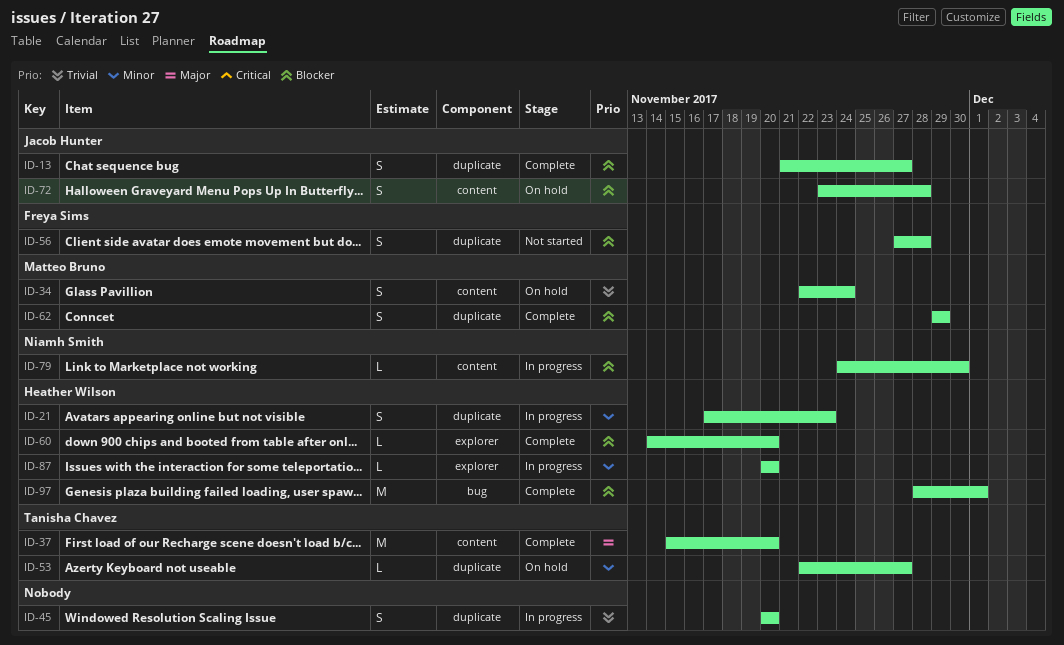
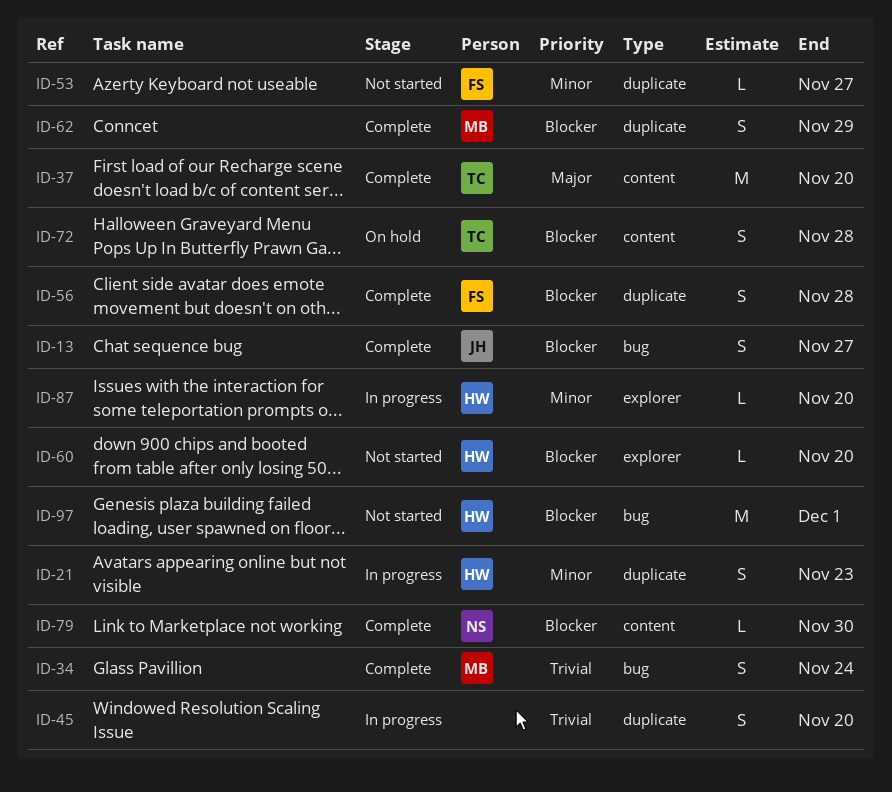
ID-13, label: duplicate -> bug
ID-34, status: On hold -> Complete
ID-34, label: content -> bug
ID-53, status: On hold -> Not started
ID-53, owner: Tanisha Chavez -> Freya Sims
ID-56, status: Not started -> Complete
ID-60, status: Complete -> Not started
ID-72, owner: Jacob Hunter -> Tanisha Chavez
ID-79, status: In progress -> Complete
ID-97, status: Complete -> Not started

